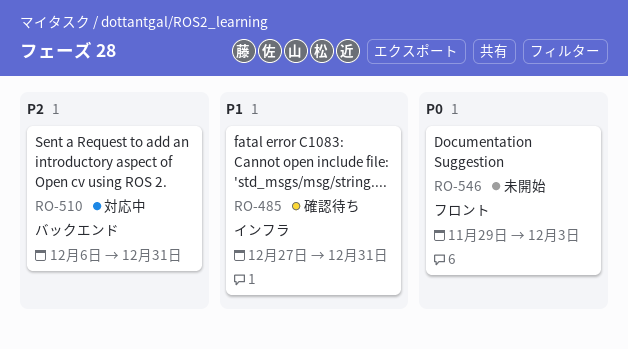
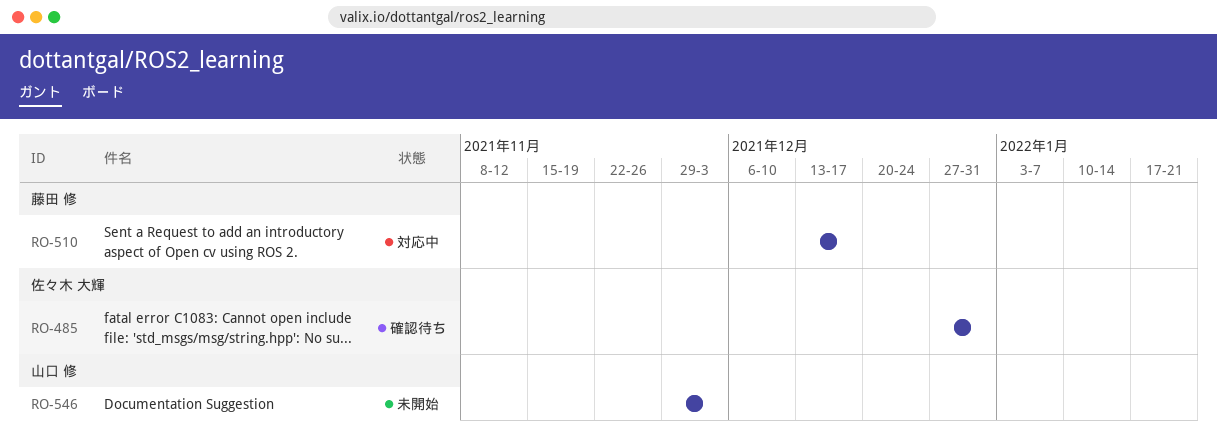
RO-510, start: Dec 6 -> Dec 13
RO-510, due: Dec 31 -> Dec 17

